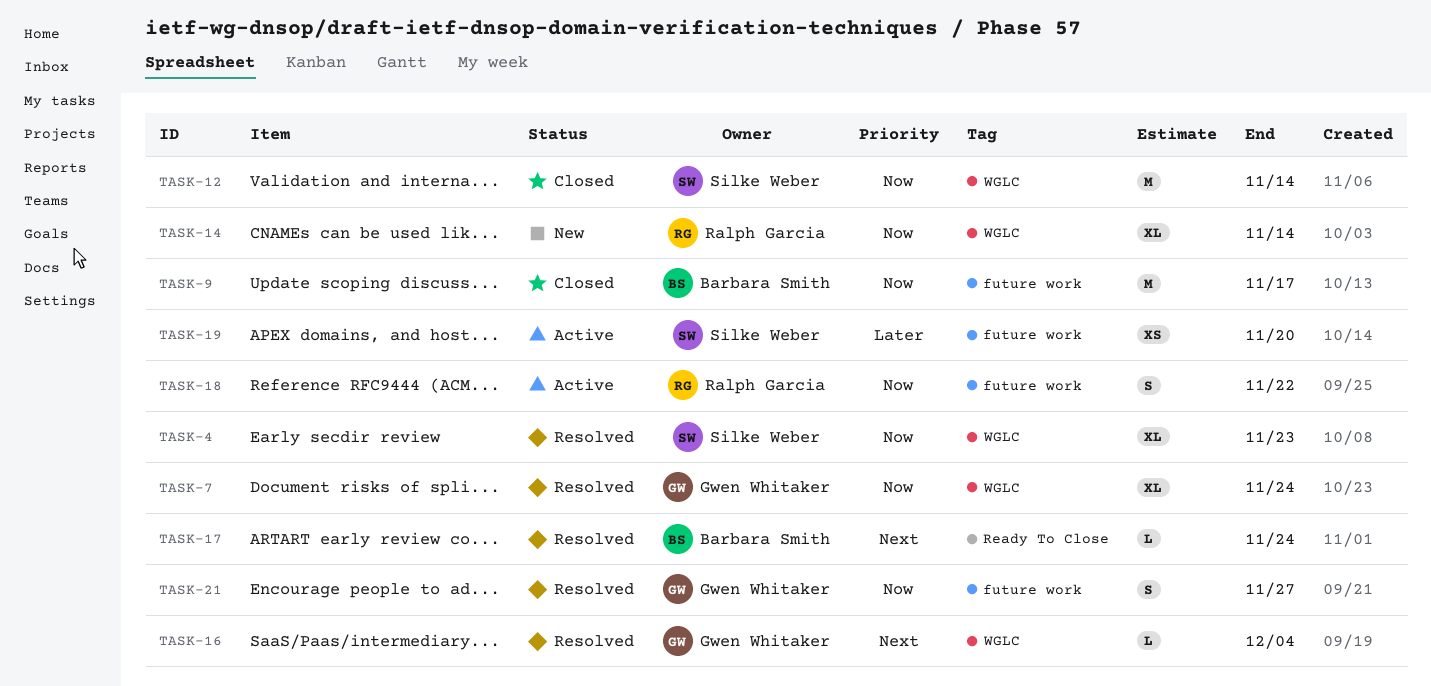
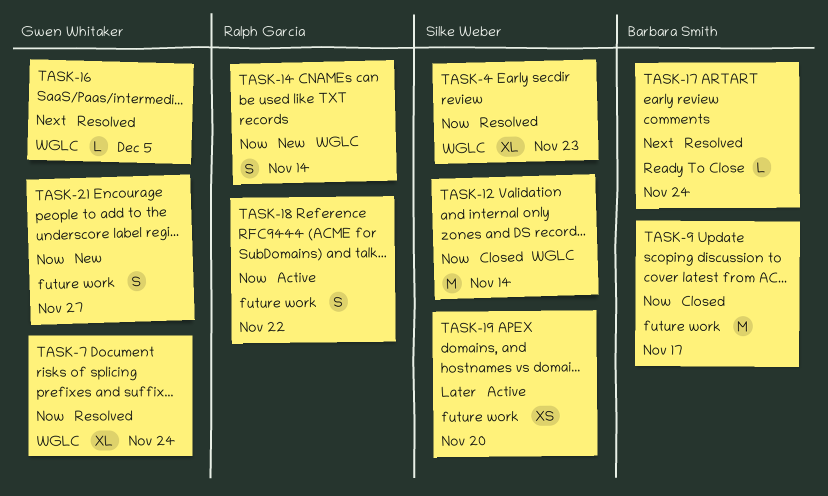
TASK-14, estimate: XL -> S
TASK-16, due: Dec 4 -> Dec 5
TASK-21, status: Resolved -> New

